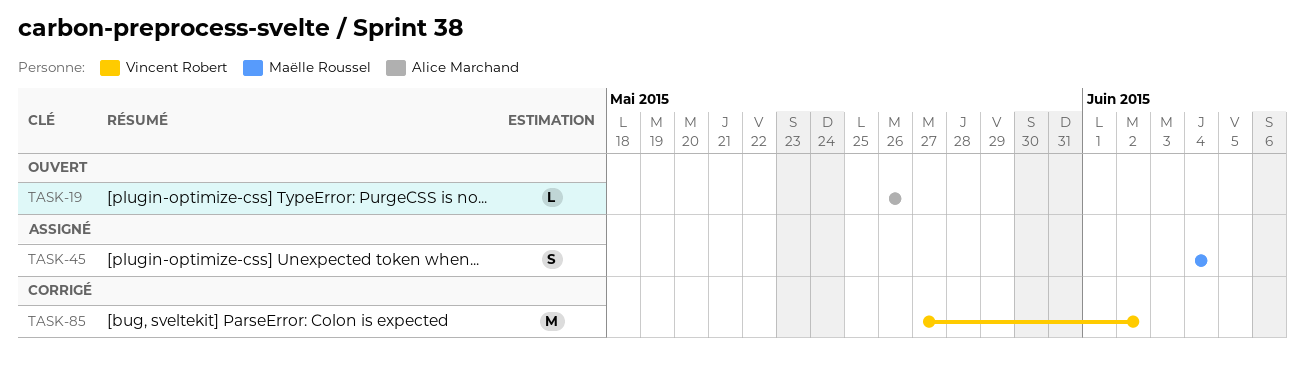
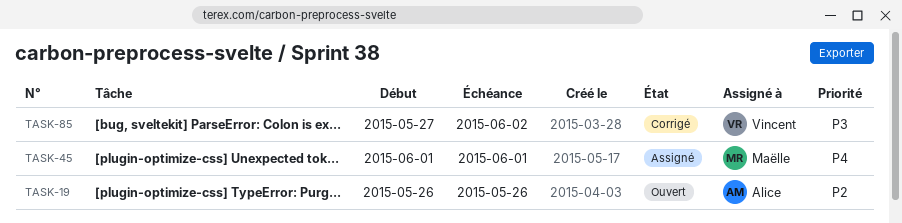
TASK-45, start: Jun 4 -> Jun 1
TASK-45, due: Jun 4 -> Jun 1

